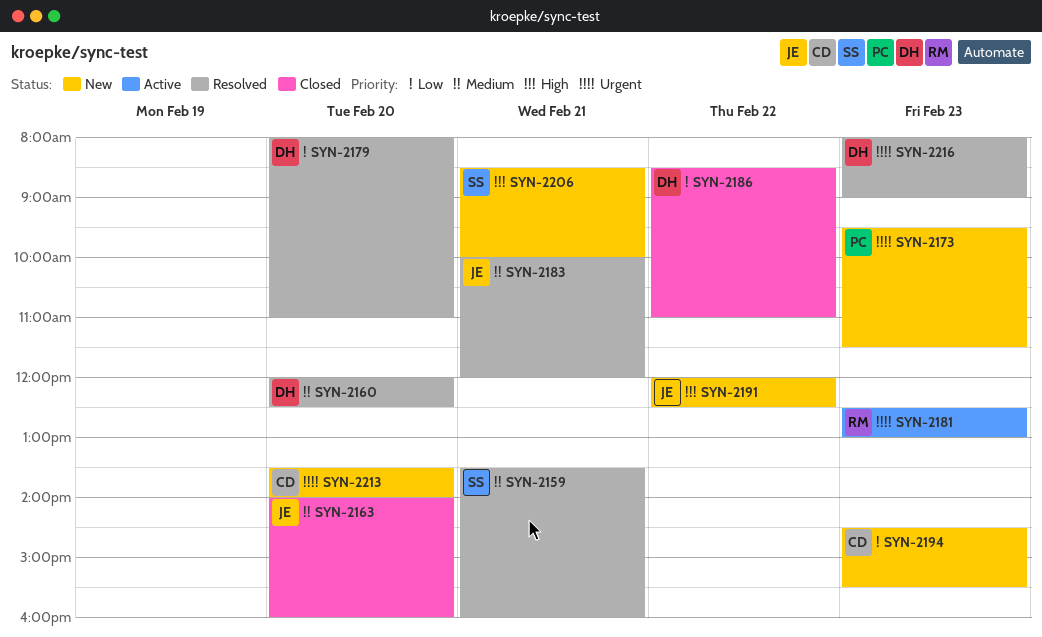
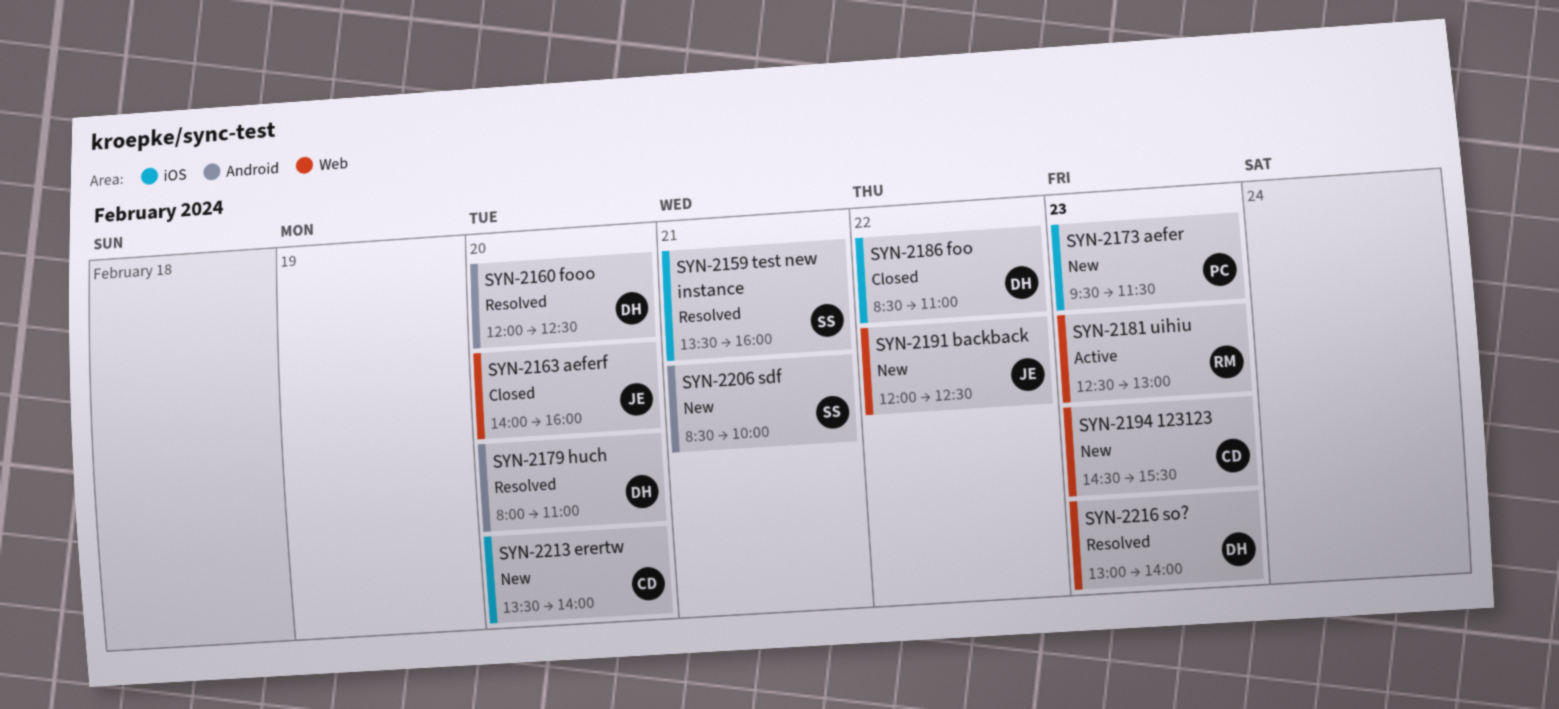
SYN-2183: present -> none
SYN-2216, begins: 08:00 -> 13:00
SYN-2216, ends: 09:00 -> 14:00

